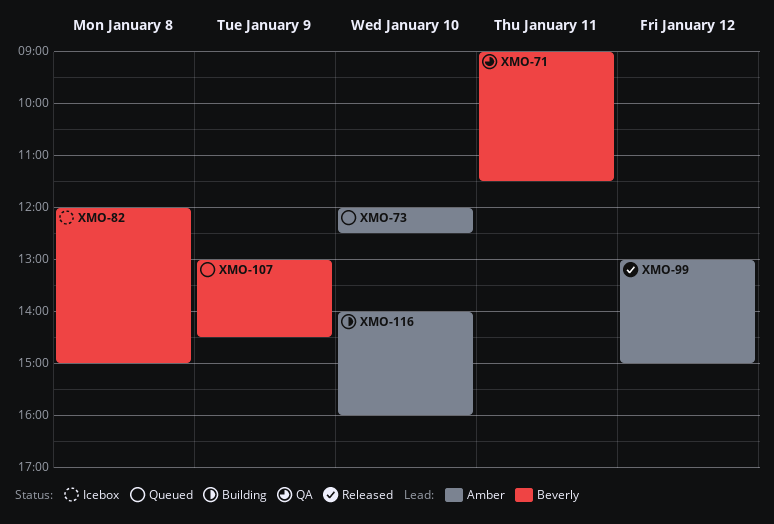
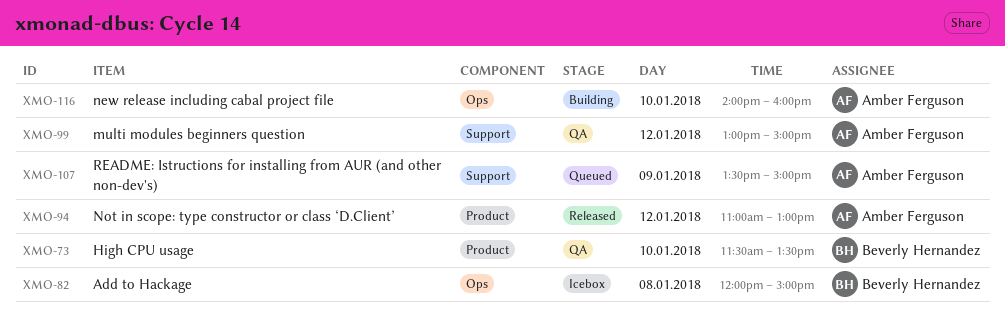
XMO-71: present -> none
XMO-73, status: Queued -> QA
XMO-73, owner: Amber Ferguson -> Beverly Hernandez
XMO-73, begins: 12:00 -> 11:30
XMO-73, ends: 12:30 -> 13:30
XMO-94: none -> present
XMO-99, status: Released -> QA
XMO-107, owner: Beverly Hernandez -> Amber Ferguson
XMO-107, begins: 13:00 -> 13:30
XMO-107, ends: 14:30 -> 15:00

